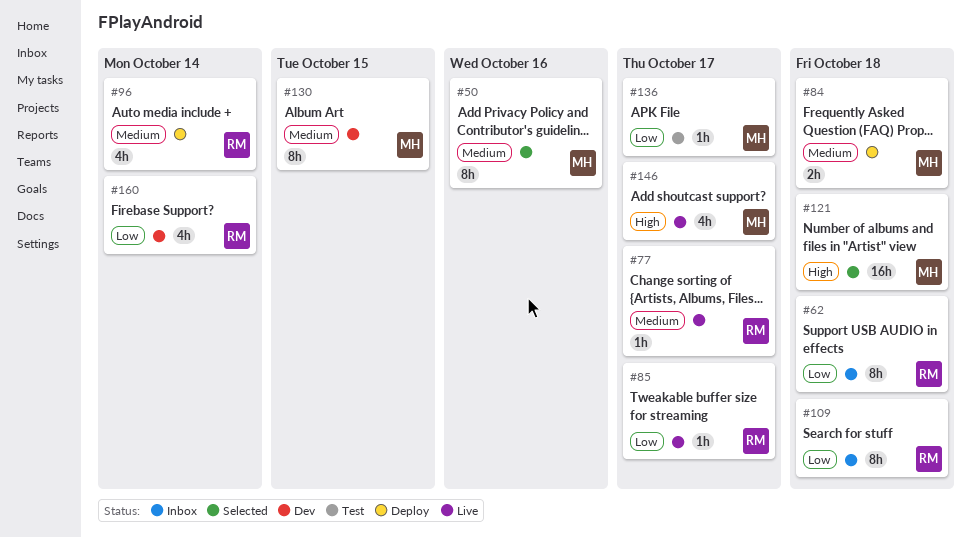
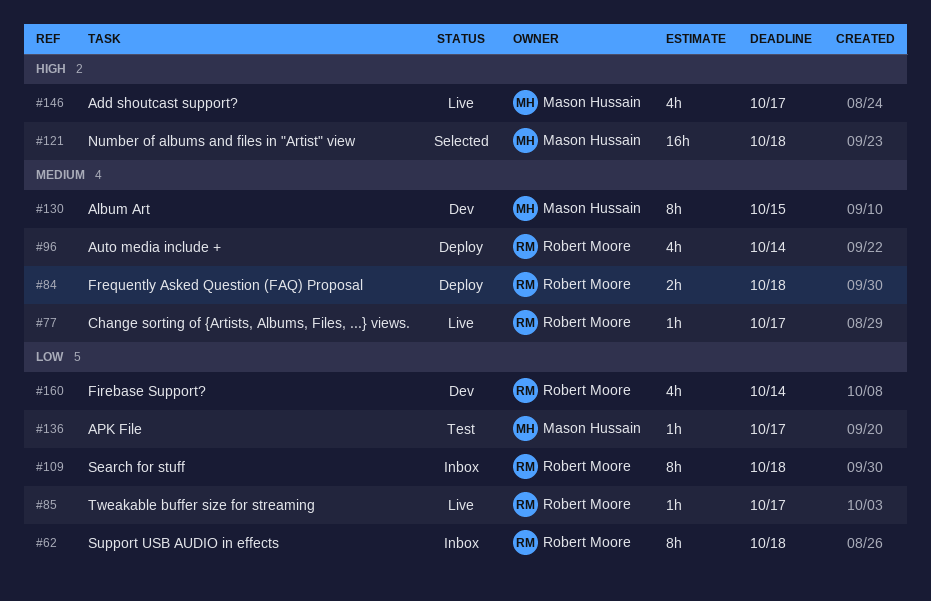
#50: present -> none
#84, owner: Mason Hussain -> Robert Moore

